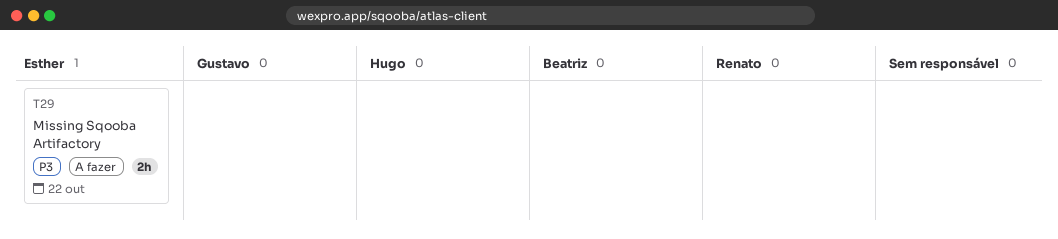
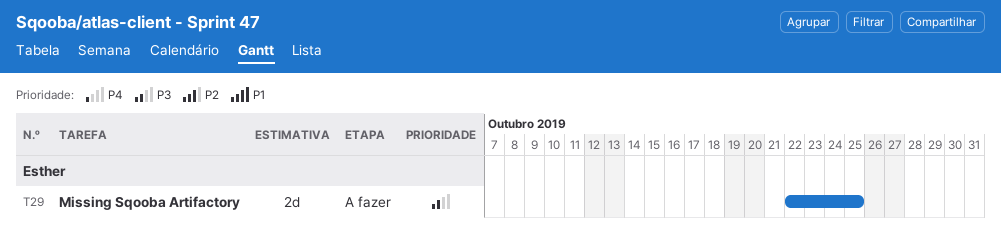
T29, estimate: 2h -> 2d
T29, due: Oct 22 -> Oct 25

